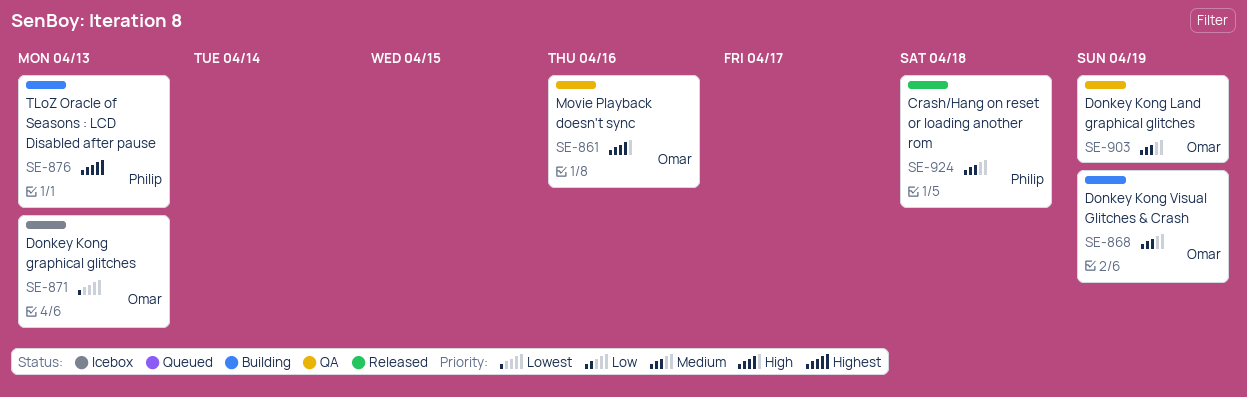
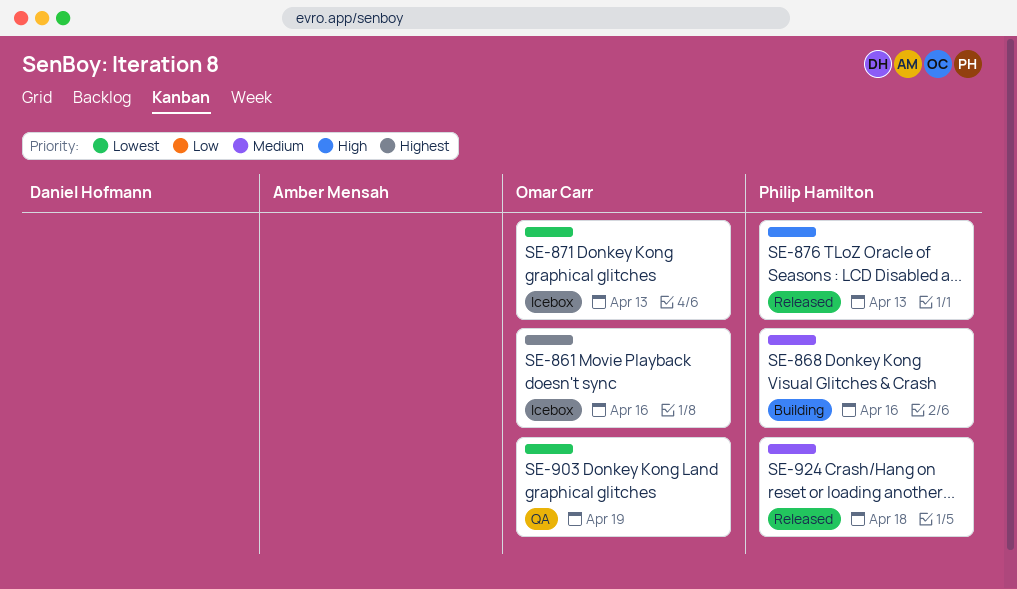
SE-861, status: QA -> Icebox
SE-861, priority: High -> Highest
SE-868, owner: Omar Carr -> Philip Hamilton
SE-868, due: Apr 19 -> Apr 16
SE-876, status: Building -> Released
SE-876, priority: Highest -> High
SE-903, priority: Medium -> Lowest

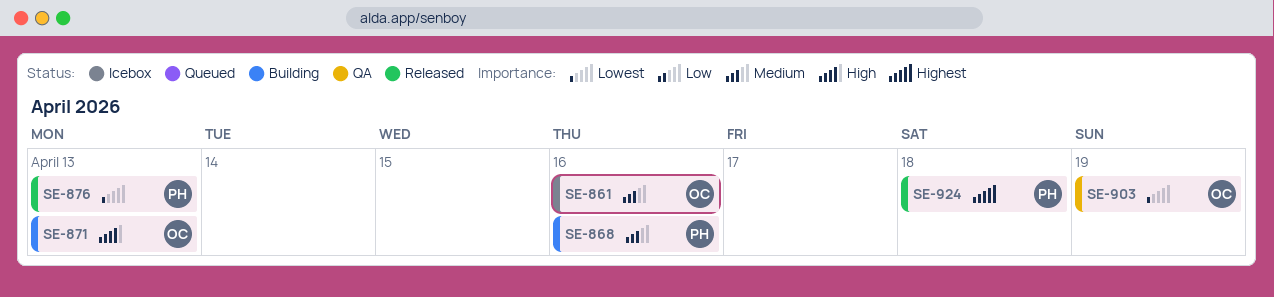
SE-861, priority: Highest -> Medium
SE-871, status: Icebox -> Building
SE-871, priority: Lowest -> High
SE-876, priority: High -> Lowest
SE-924, priority: Medium -> Highest

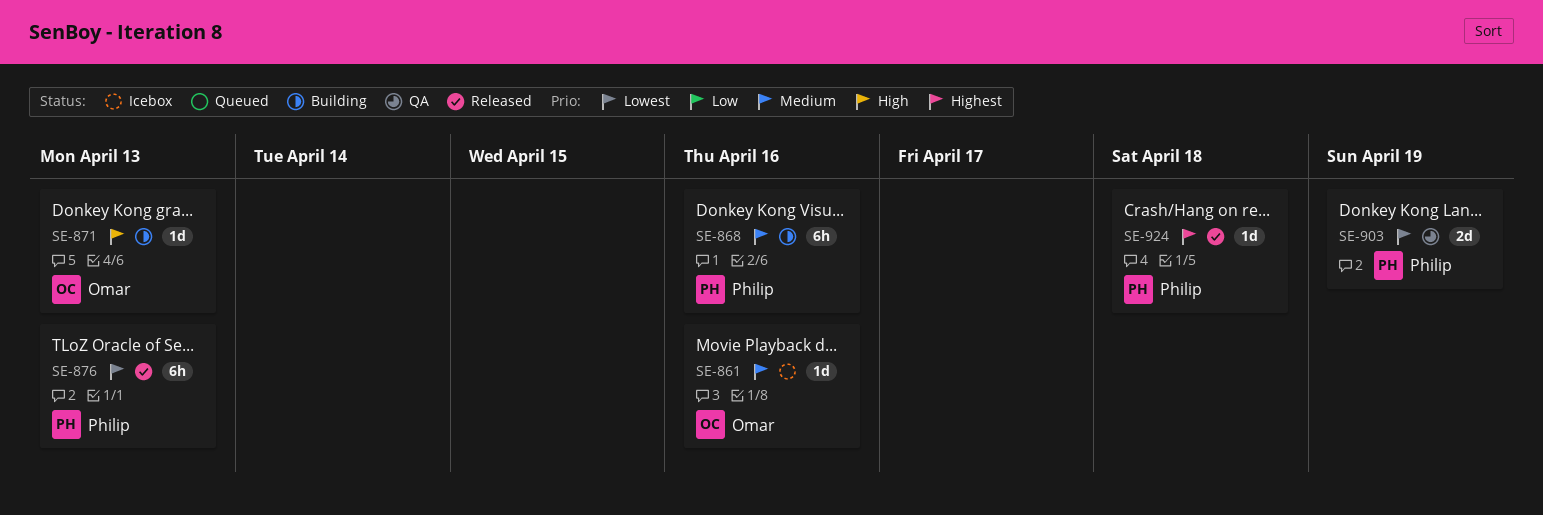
SE-903, owner: Omar -> Philip

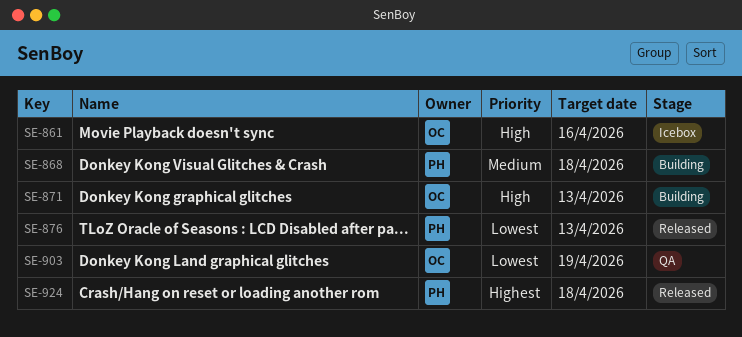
SE-861, priority: Medium -> High
SE-868, due: Apr 16 -> Apr 18
SE-903, owner: Philip -> Omar

